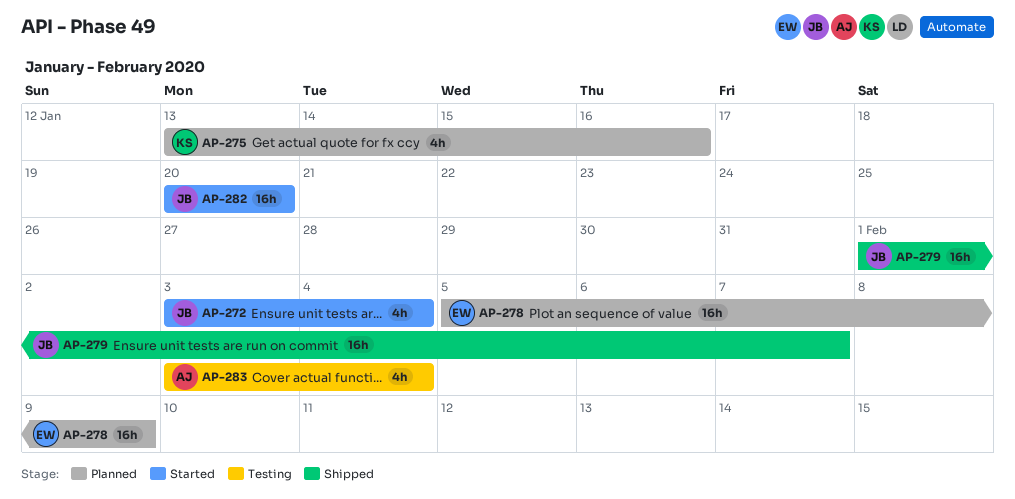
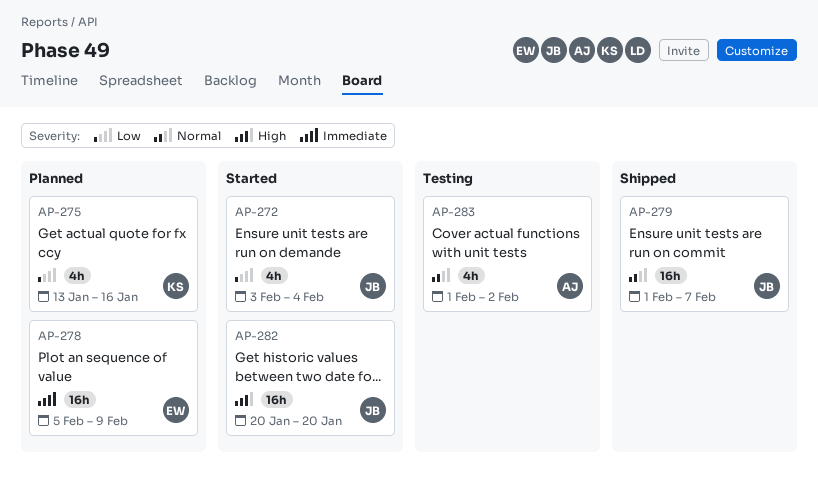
AP-283, start: Feb 3 -> Feb 1
AP-283, due: Feb 4 -> Feb 2

